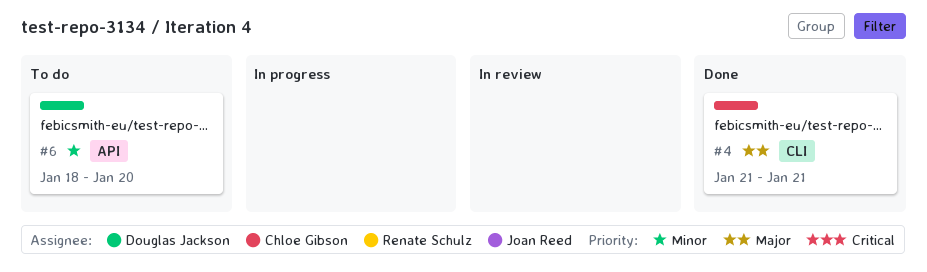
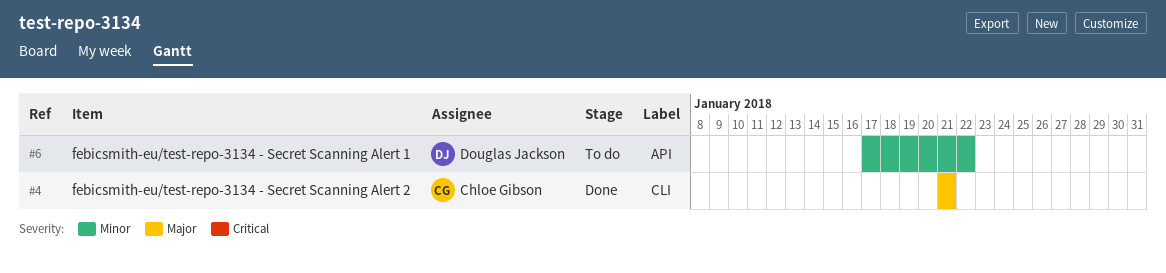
#6, start: Jan 18 -> Jan 17
#6, due: Jan 20 -> Jan 22

